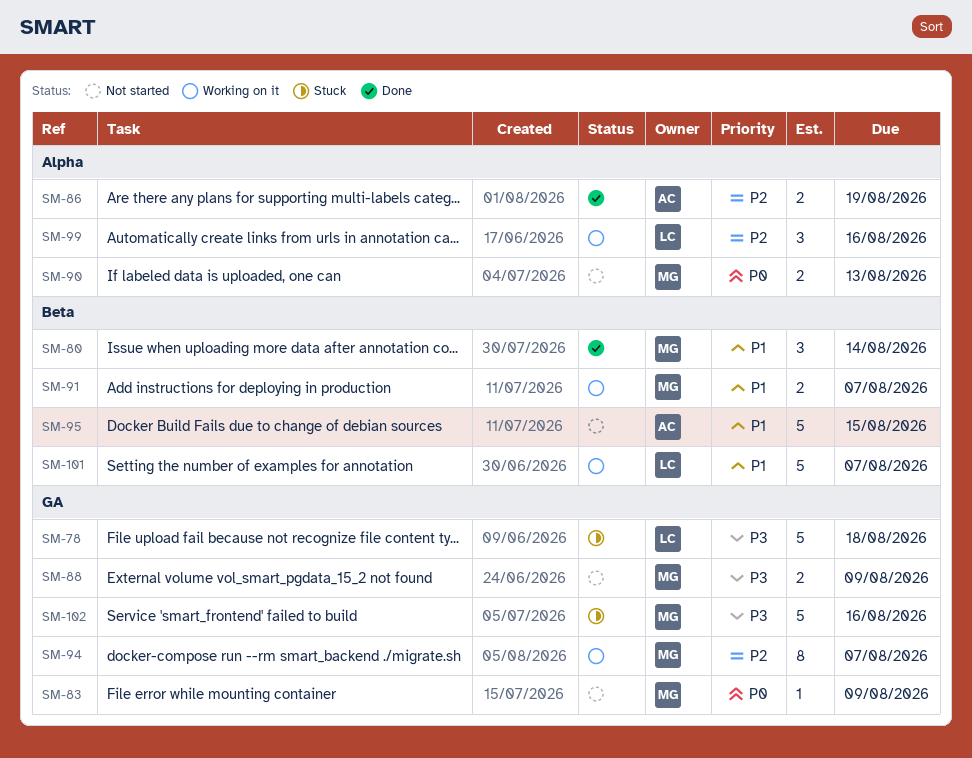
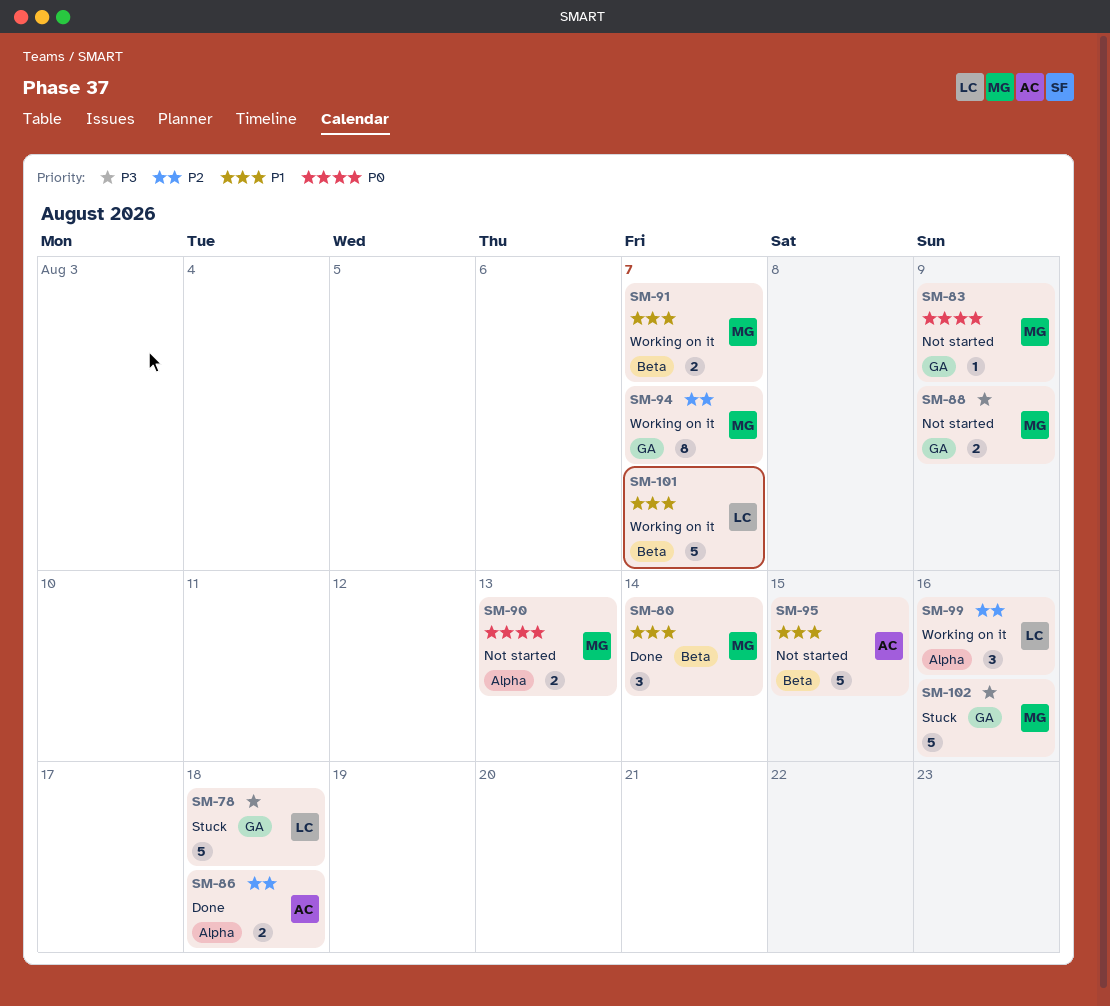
SM-86, due: Aug 19 -> Aug 18

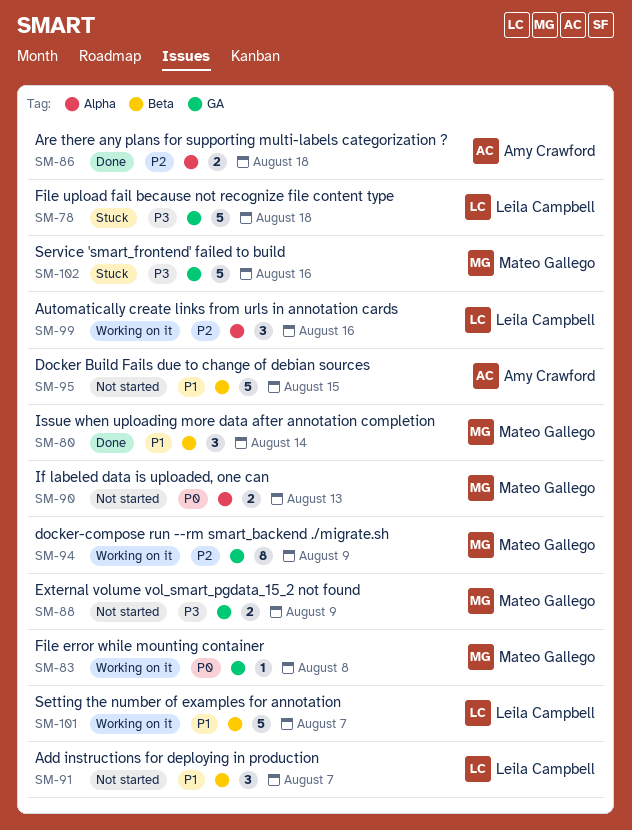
SM-83, status: Not started -> Working on it
SM-83, due: Aug 9 -> Aug 8
SM-91, status: Working on it -> Not started
SM-91, owner: Mateo Gallego -> Leila Campbell
SM-91, estimate: 2 -> 3
SM-94, due: Aug 7 -> Aug 9

